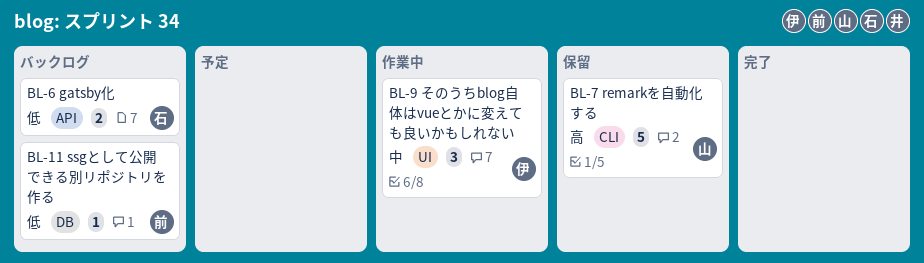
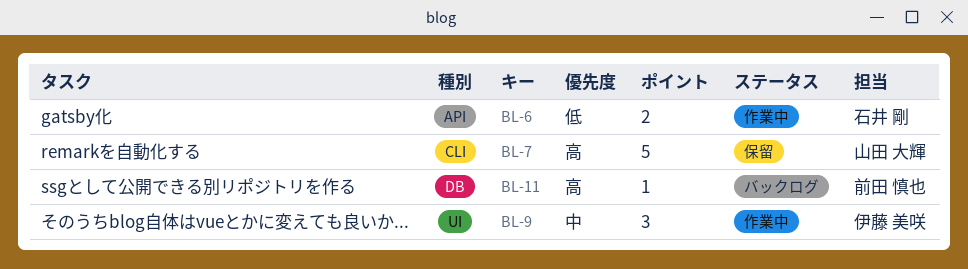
BL-6, status: バックログ -> 作業中
BL-11, priority: 低 -> 高

